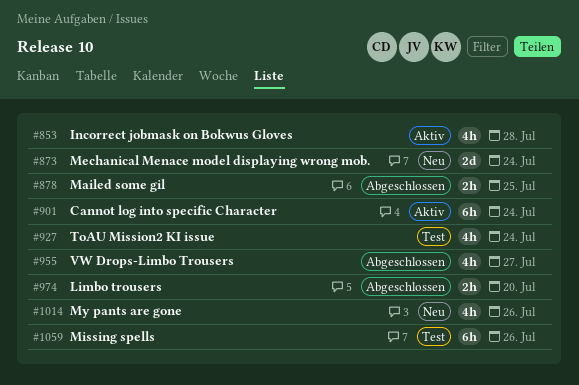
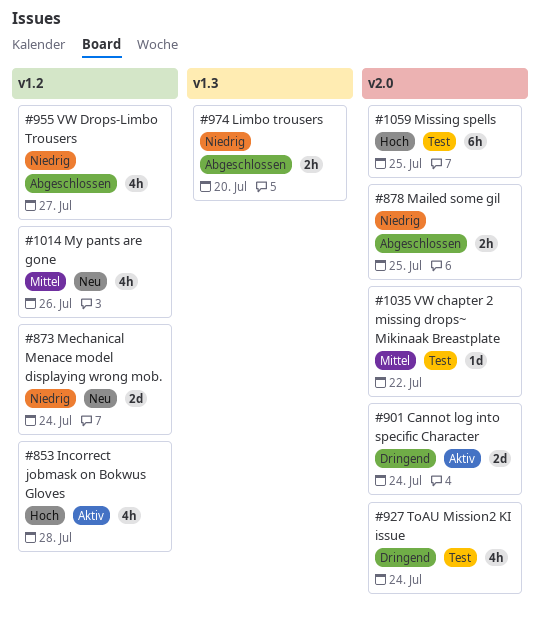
#901, estimate: 6h -> 2d
#1035: none -> present
#1059, due: Jul 26 -> Jul 25

